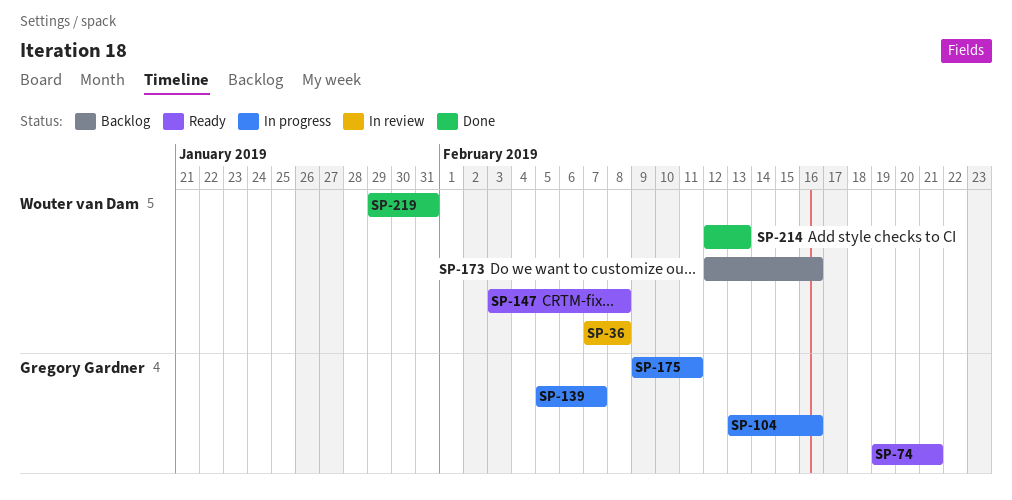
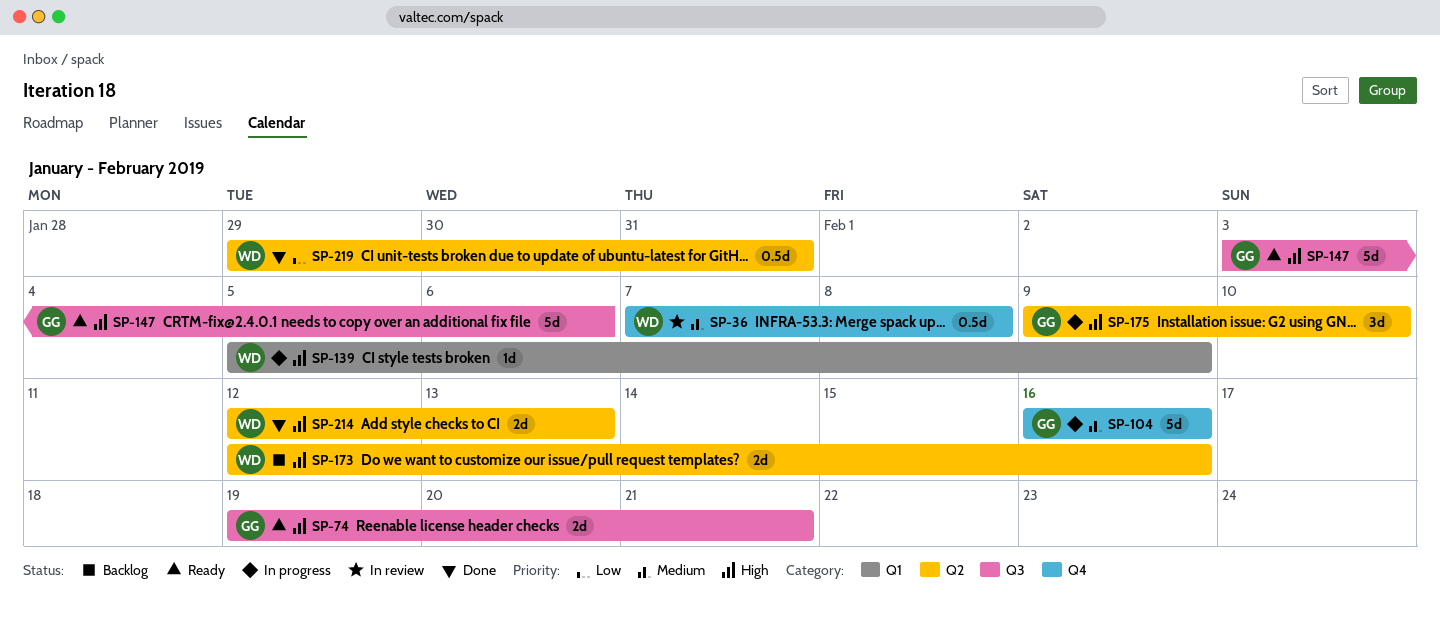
SP-104, start: Feb 13 -> Feb 16
SP-139, owner: Gregory Gardner -> Wouter van Dam
SP-139, due: Feb 7 -> Feb 9
SP-147, owner: Wouter van Dam -> Gregory Gardner
SP-147, due: Feb 8 -> Feb 6
SP-175, due: Feb 11 -> Feb 10

